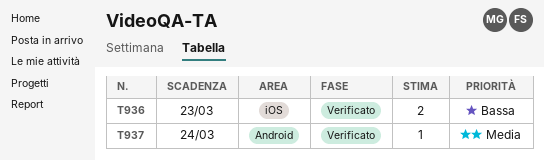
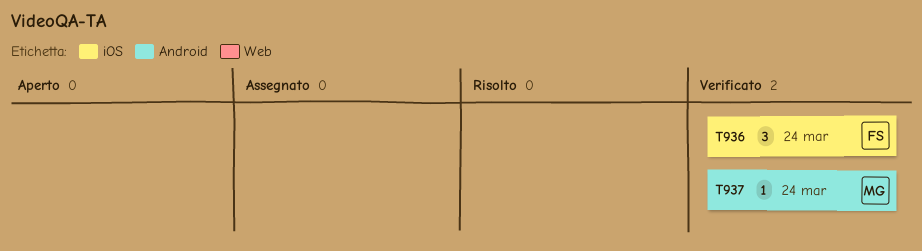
T936, estimate: 2 -> 3
T936, due: Mar 23 -> Mar 24

